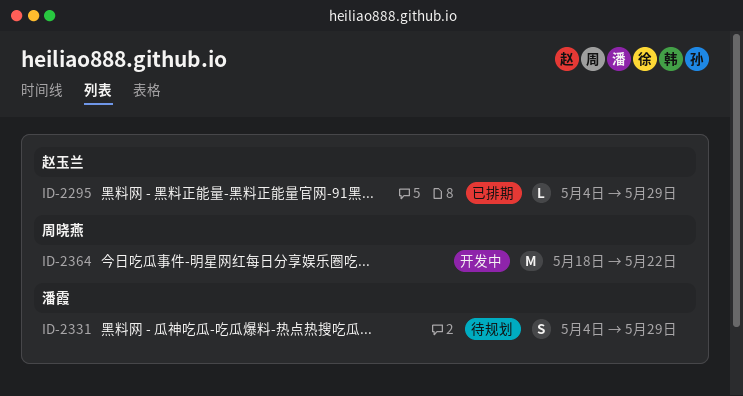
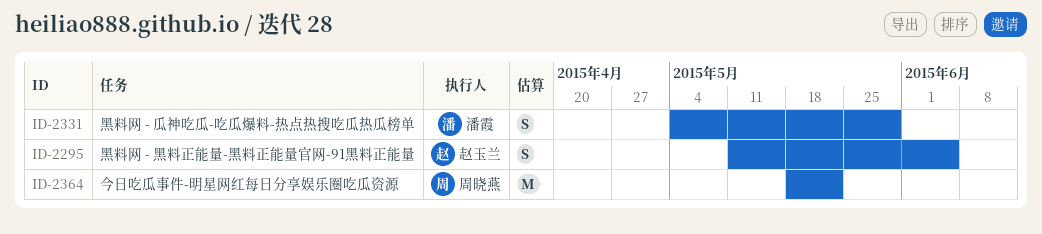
ID-2295, estimate: L -> S
ID-2295, start: May 4 -> May 11
ID-2295, due: May 29 -> Jun 5

